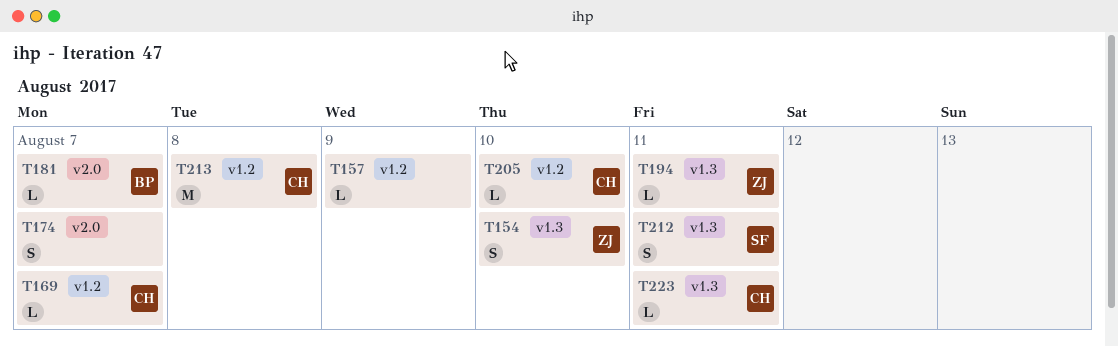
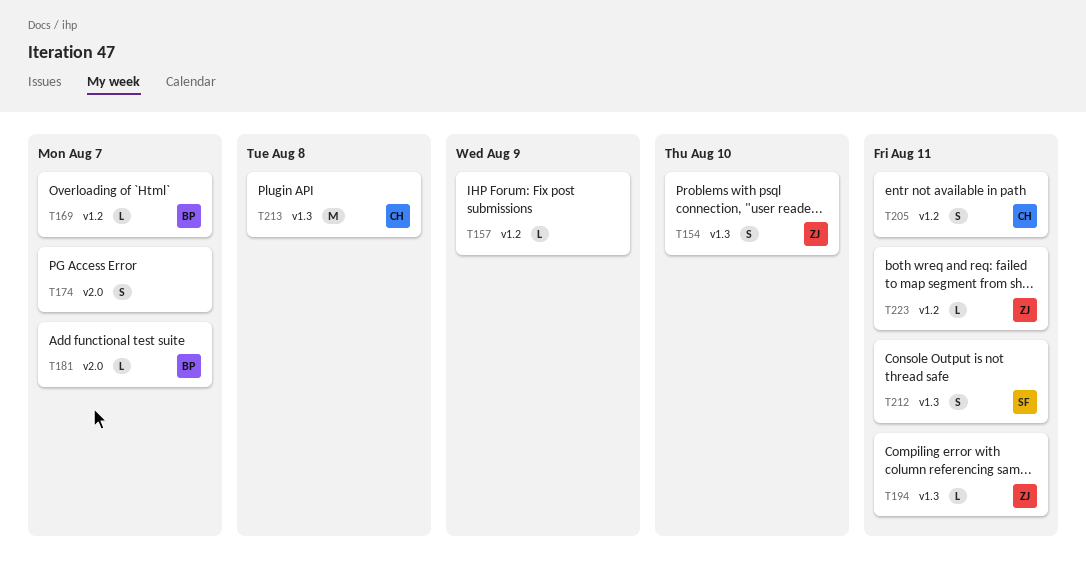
T169, owner: CH -> BP
T205, estimate: L -> S
T205, due: Aug 10 -> Aug 11
T213, label: v1.2 -> v1.3
T223, owner: CH -> ZJ
T223, label: v1.3 -> v1.2

